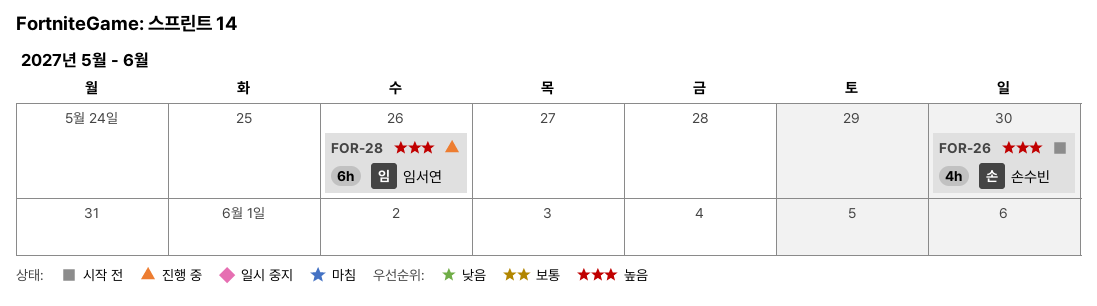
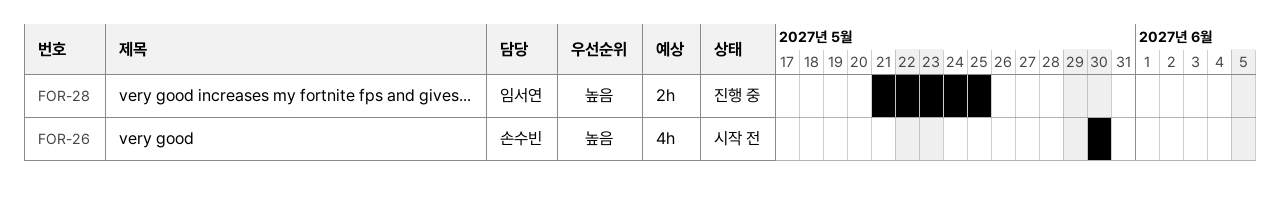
FOR-28, estimate: 6h -> 2h
FOR-28, due: May 26 -> May 25

